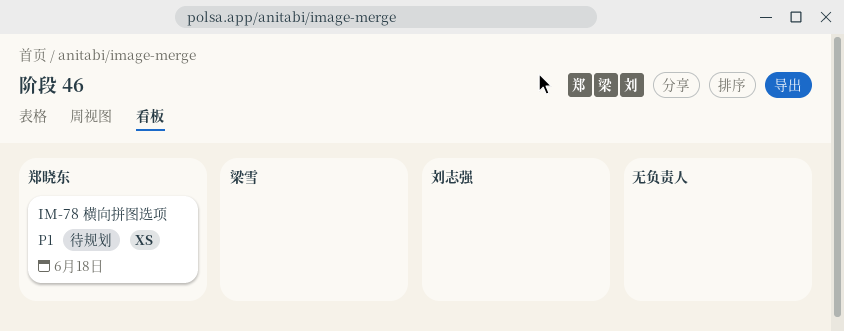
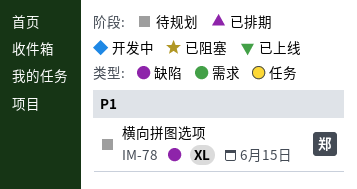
IM-78, estimate: XS -> XL
IM-78, due: Jun 18 -> Jun 15

